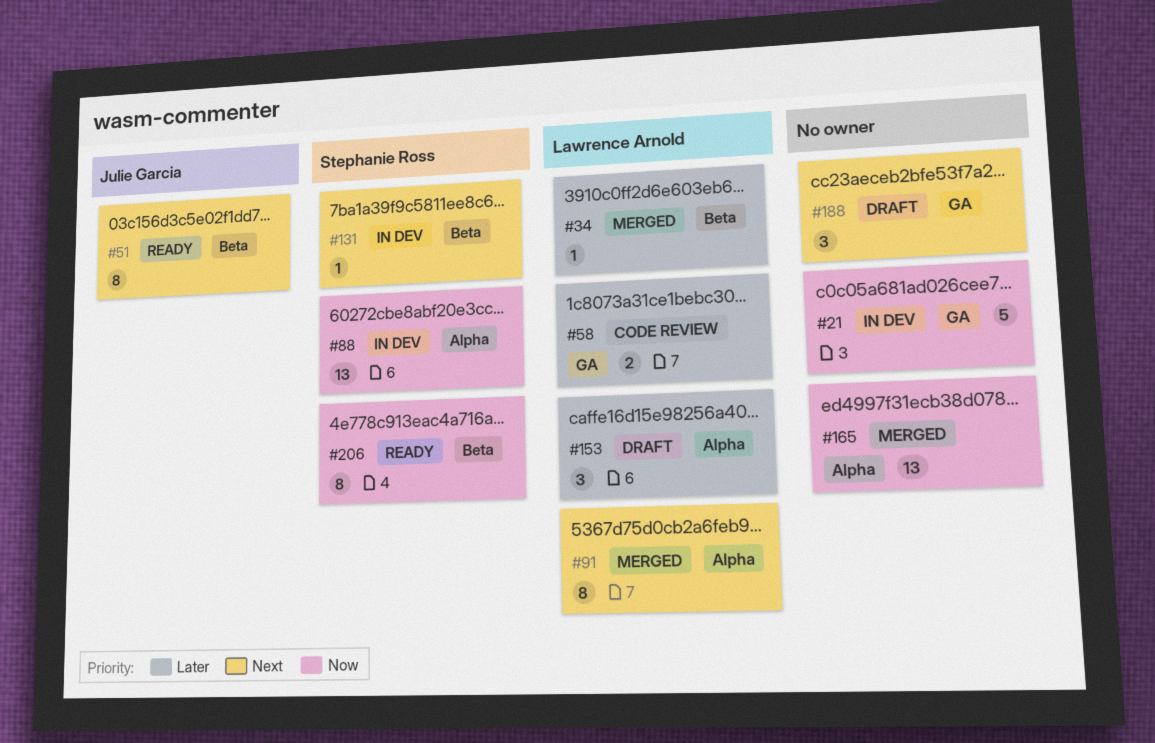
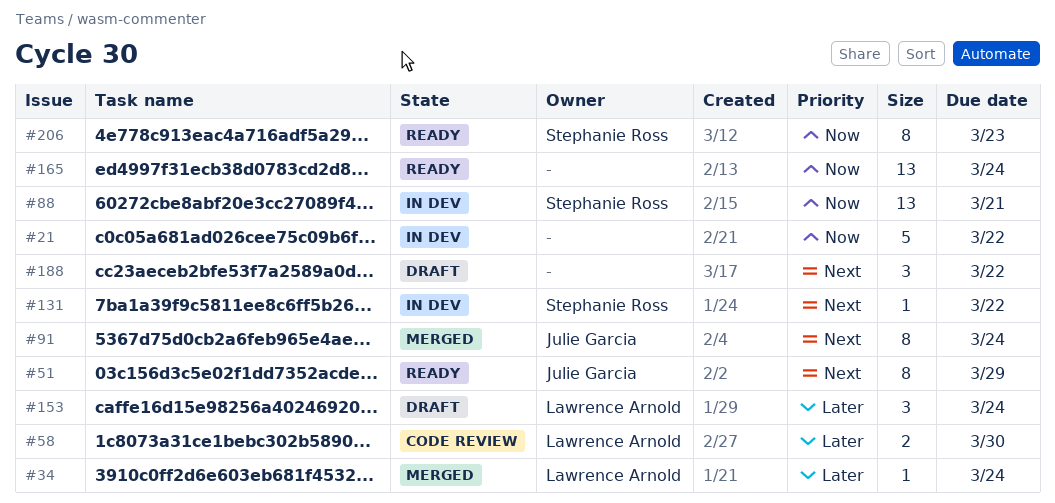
#91, owner: Lawrence Arnold -> Julie Garcia
#165, status: Merged -> Ready

